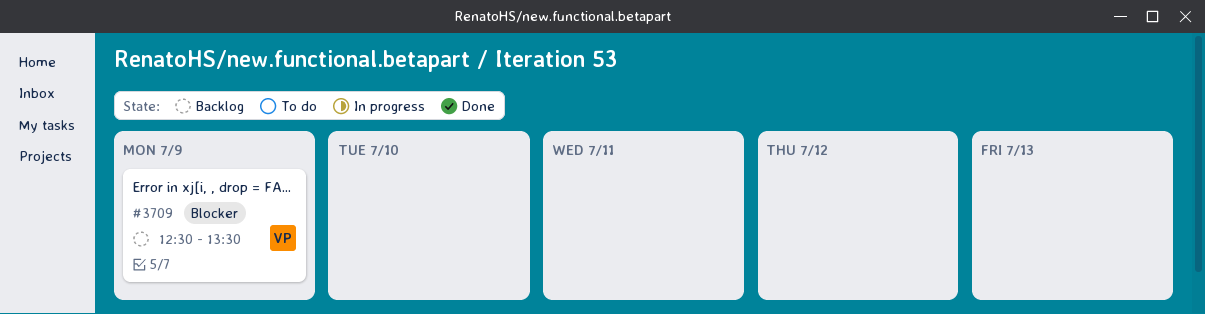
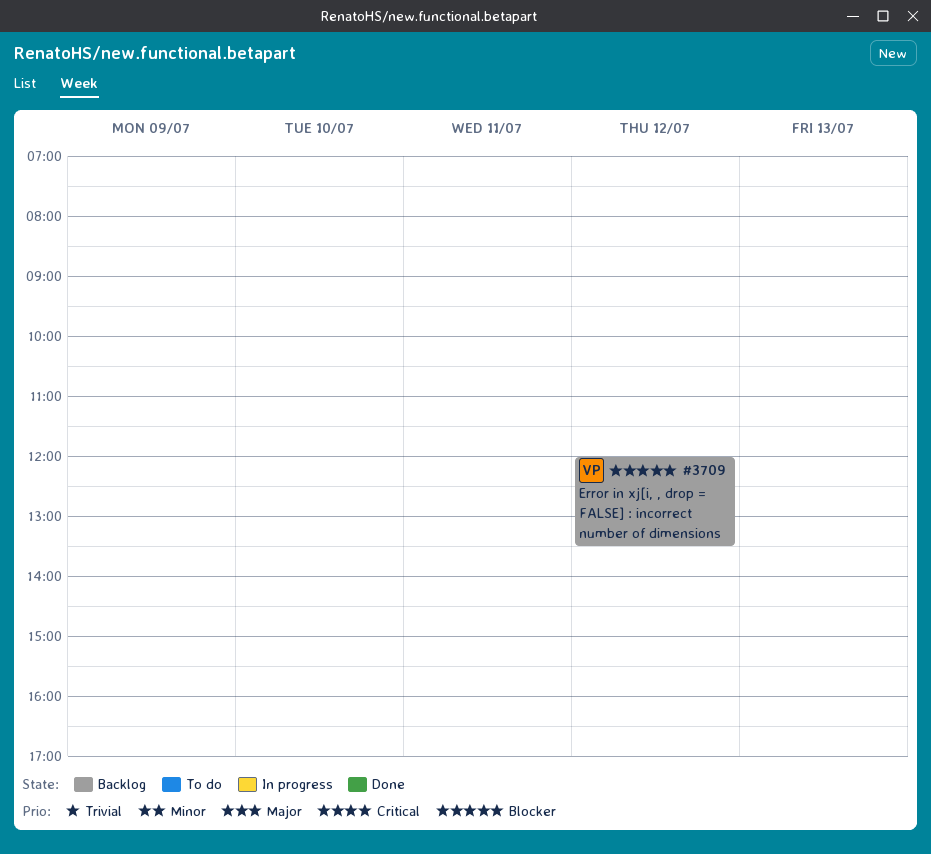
#3709, day: Jul 9 -> Jul 12
#3709, begins: 12:30 -> 12:00

